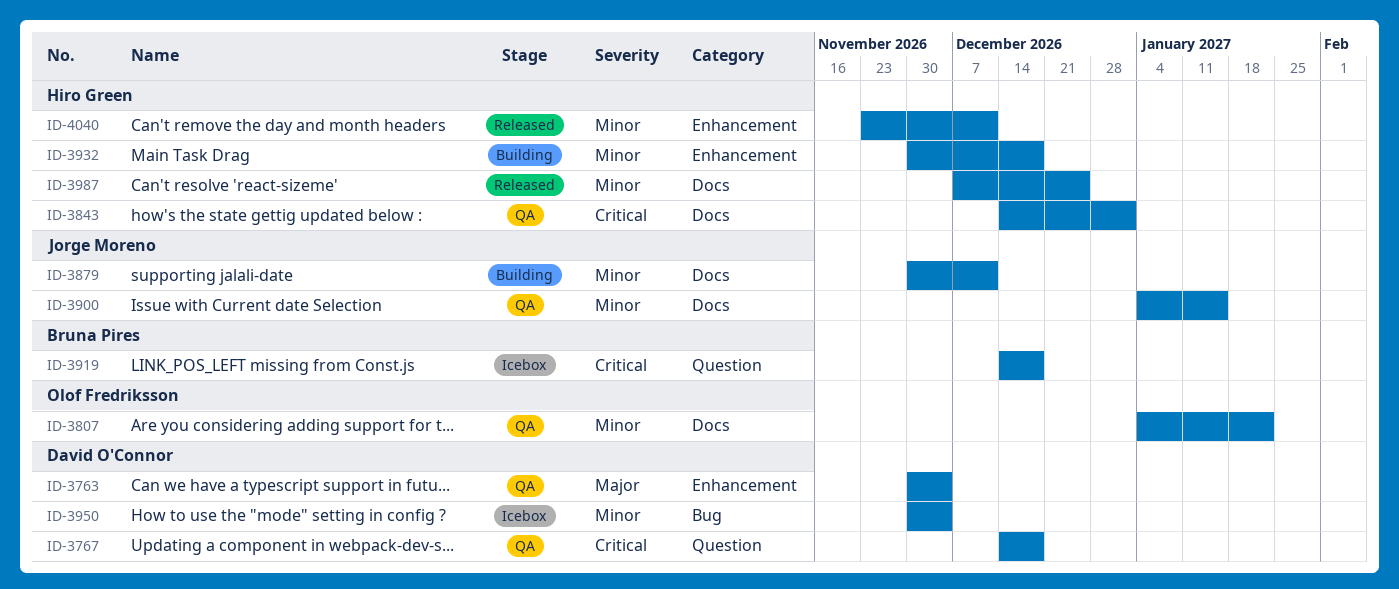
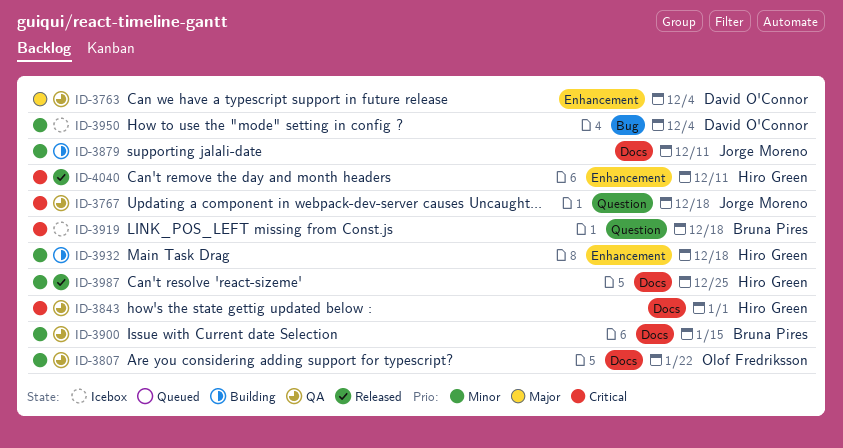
ID-3767, owner: David O'Connor -> Jorge Moreno
ID-3900, owner: Jorge Moreno -> Bruna Pires
ID-4040, priority: Minor -> Critical

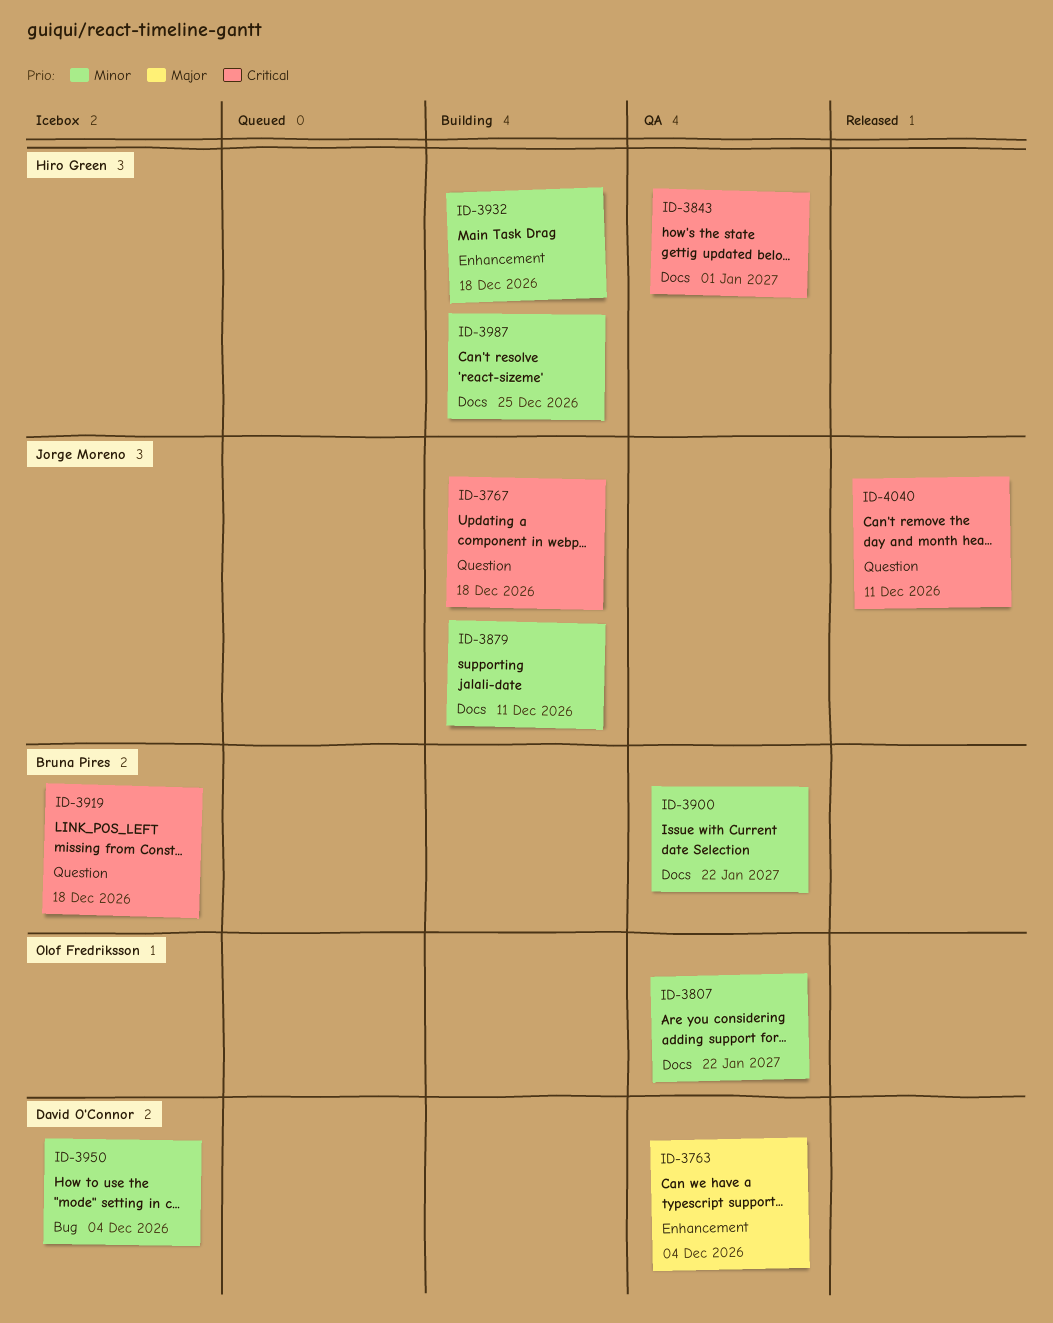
ID-3767, status: QA -> Building
ID-3900, due: Jan 15 -> Jan 22
ID-3987, status: Released -> Building
ID-4040, owner: Hiro Green -> Jorge Moreno
ID-4040, label: Enhancement -> Question

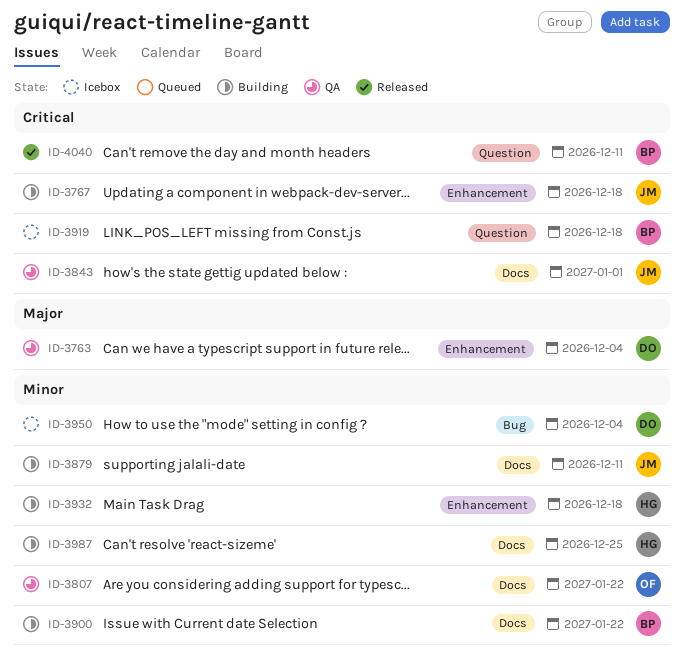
ID-3767, label: Question -> Enhancement
ID-3843, owner: Hiro Green -> Jorge Moreno
ID-3900, status: QA -> Building
ID-4040, owner: Jorge Moreno -> Bruna Pires

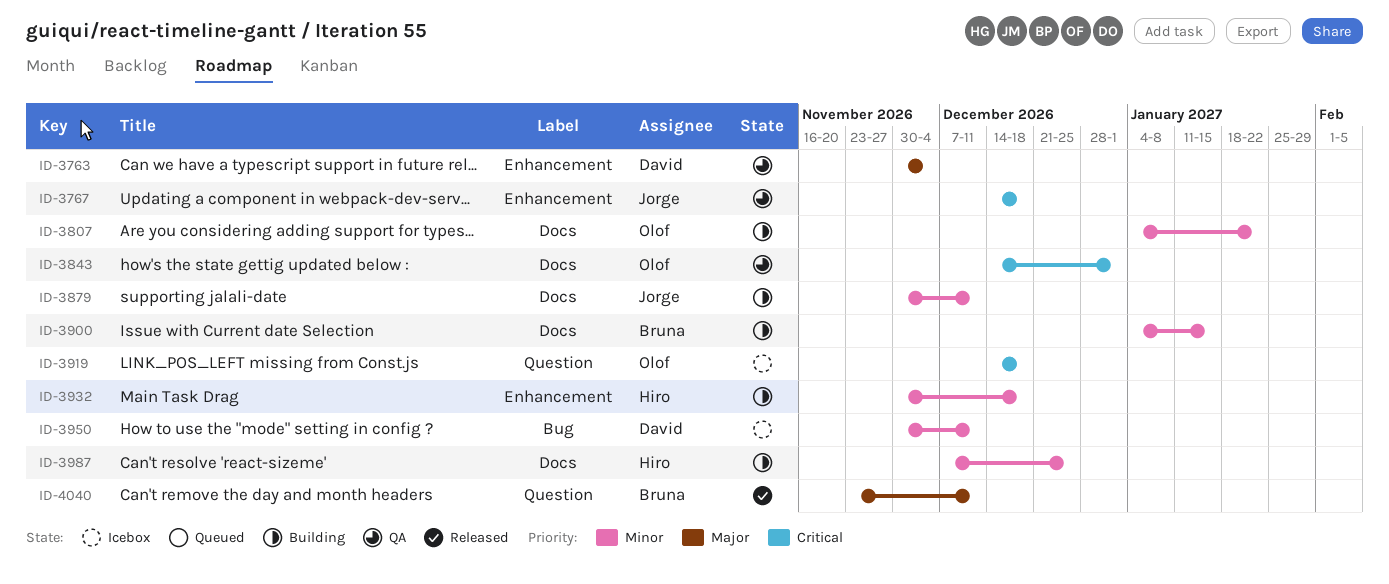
ID-3767, status: Building -> QA
ID-3807, status: QA -> Building
ID-3843, owner: Jorge -> Olof
ID-3900, due: Jan 22 -> Jan 15
ID-3919, owner: Bruna -> Olof
ID-3950, due: Dec 4 -> Dec 11
ID-4040, priority: Critical -> Major

